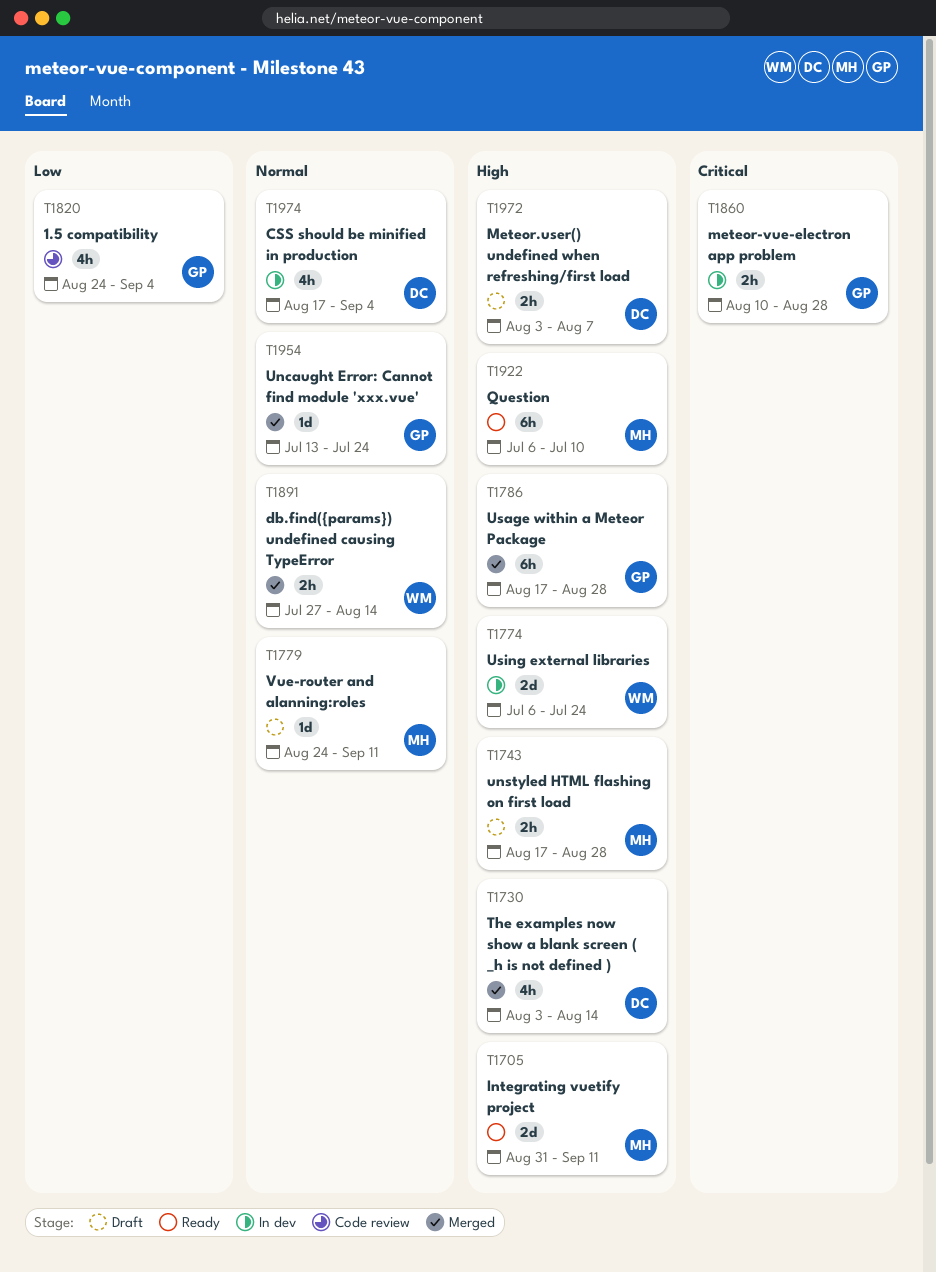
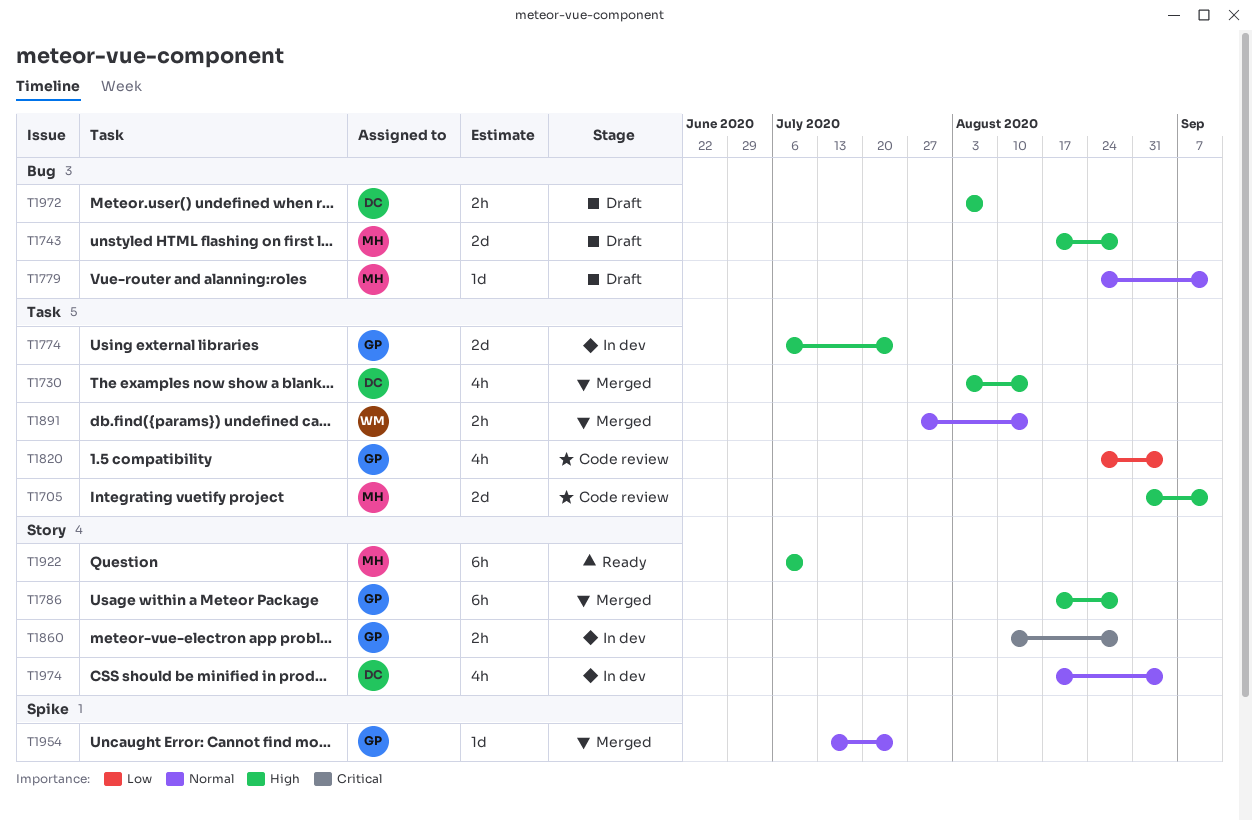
T1705, status: Ready -> Code review
T1743, estimate: 2h -> 2d
T1774, owner: WM -> GP

